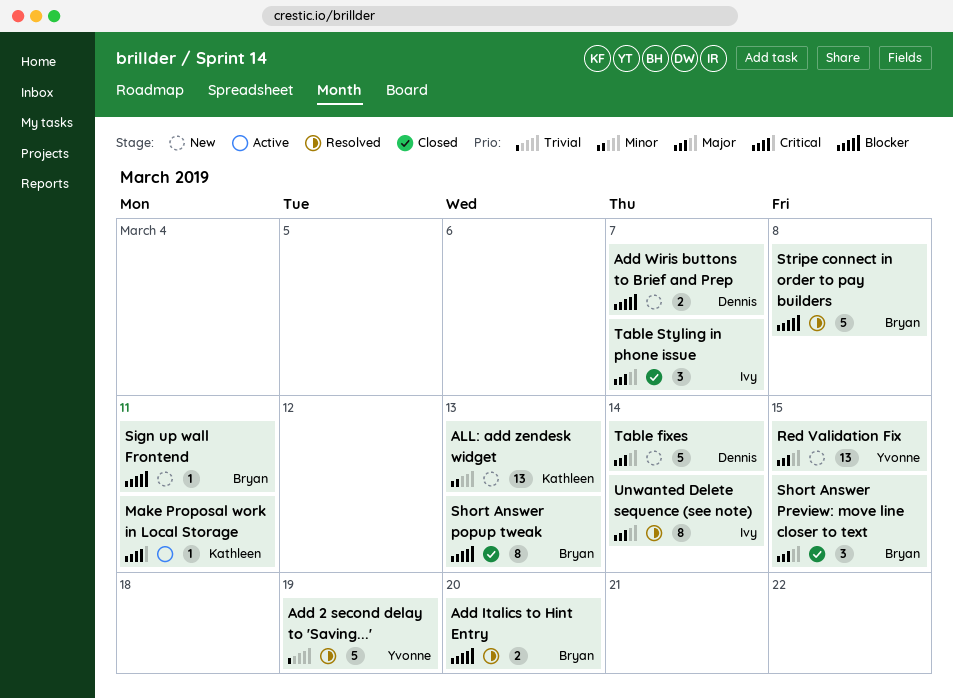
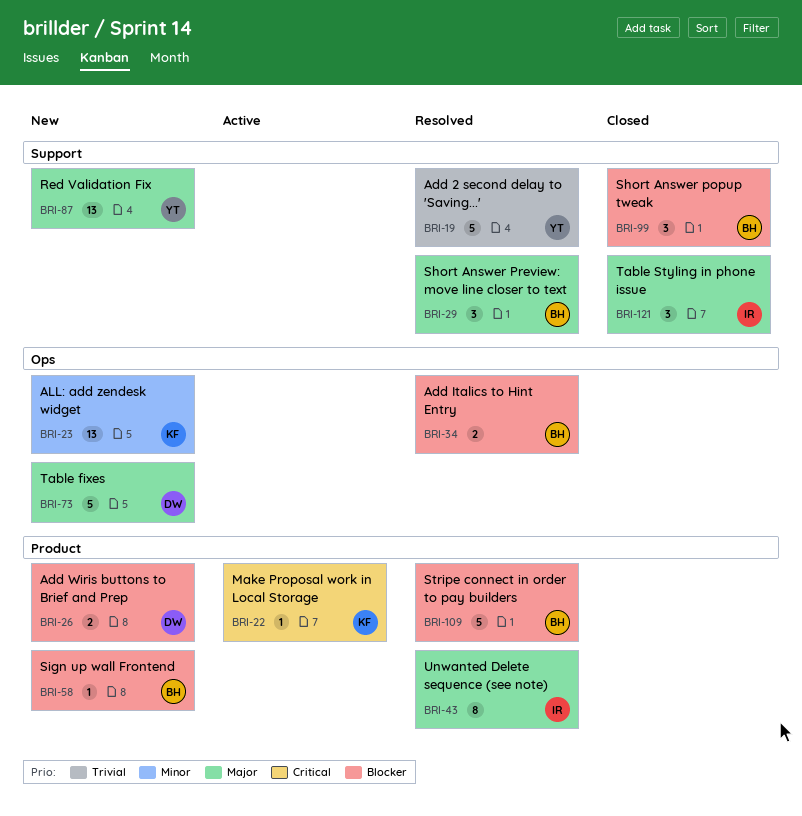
Short Answer popup tweak, estimate: 8 -> 3
Short Answer Preview: move line closer to text, status: Closed -> Resolved

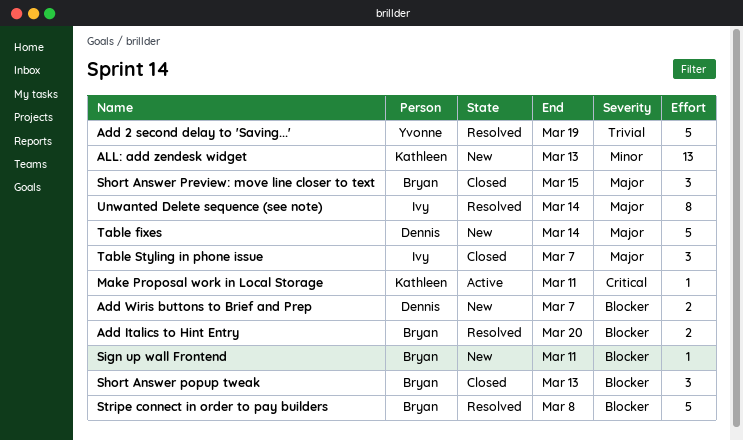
Red Validation Fix: present -> none
Short Answer Preview: move line closer to text, status: Resolved -> Closed

